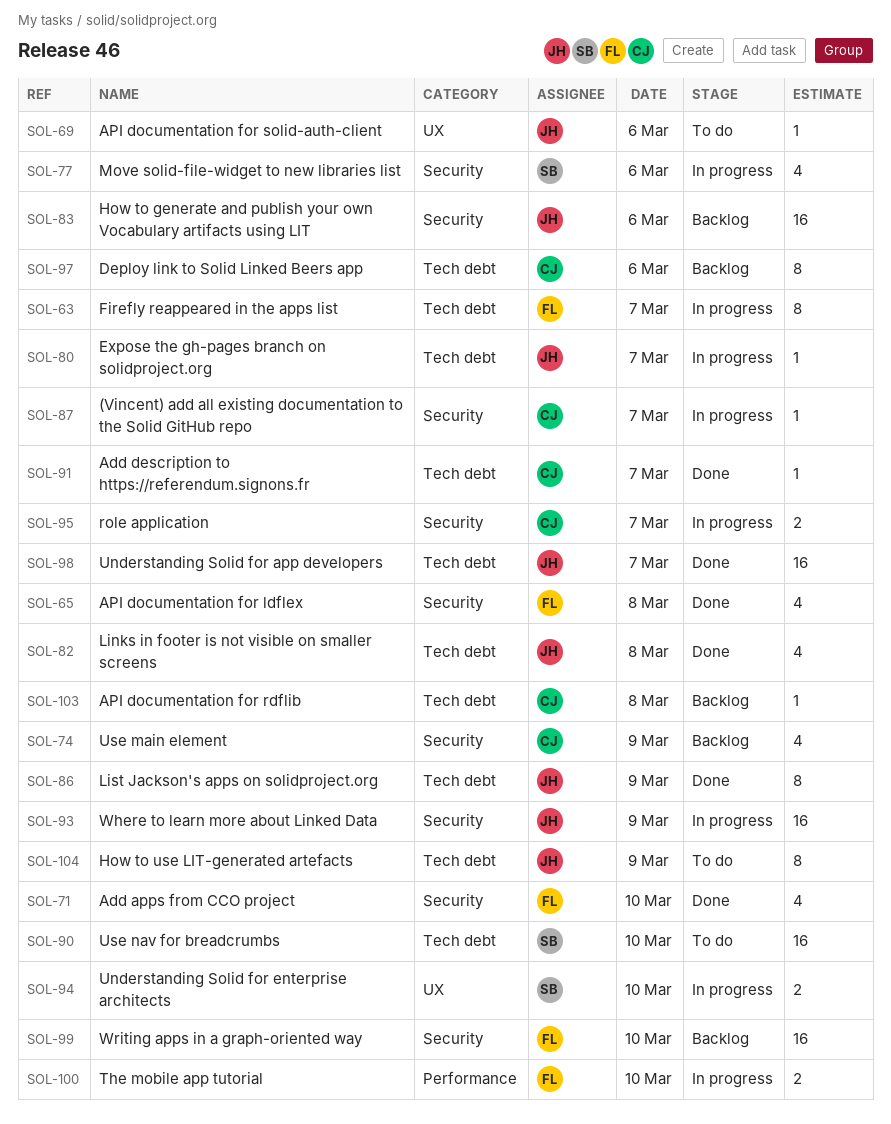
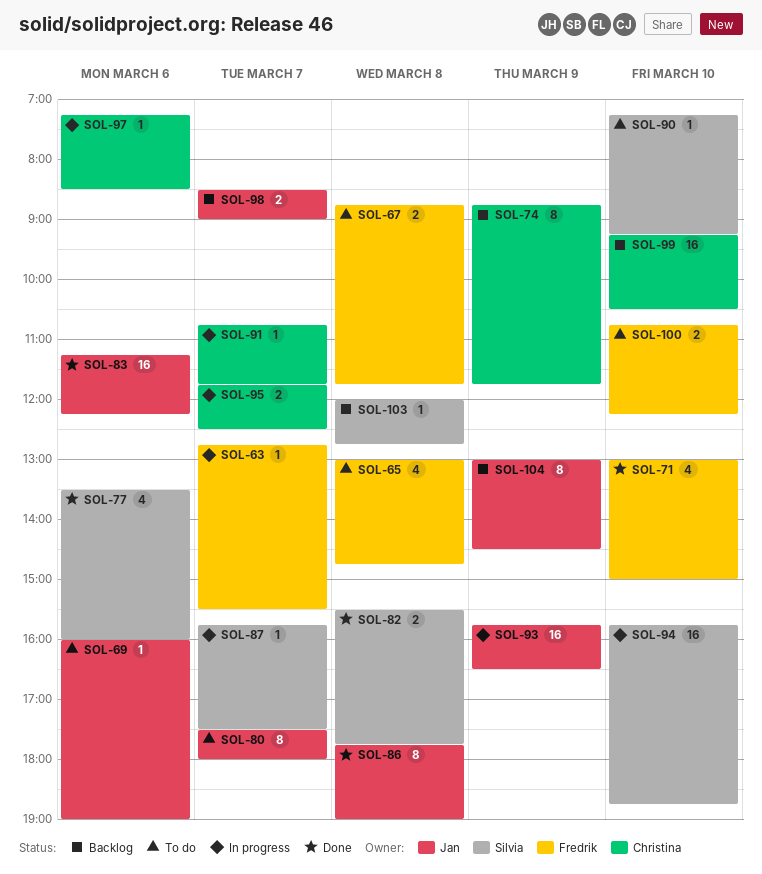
SOL-63, estimate: 8 -> 1
SOL-65, status: Done -> To do
SOL-67: none -> present
SOL-74, estimate: 4 -> 8
SOL-77, status: In progress -> Done
SOL-80, status: In progress -> To do
SOL-80, estimate: 1 -> 8
SOL-82, owner: Jan -> Silvia
SOL-82, estimate: 4 -> 2
SOL-83, status: Backlog -> Done
SOL-86, day: Mar 9 -> Mar 8
SOL-87, owner: Christina -> Silvia
SOL-90, estimate: 16 -> 1
SOL-91, status: Done -> In progress
SOL-94, estimate: 2 -> 16
SOL-97, status: Backlog -> In progress
SOL-97, estimate: 8 -> 1
SOL-98, status: Done -> Backlog
SOL-98, estimate: 16 -> 2
SOL-99, owner: Fredrik -> Christina
SOL-100, status: In progress -> To do
SOL-103, owner: Christina -> Silvia
SOL-104, status: To do -> Backlog

